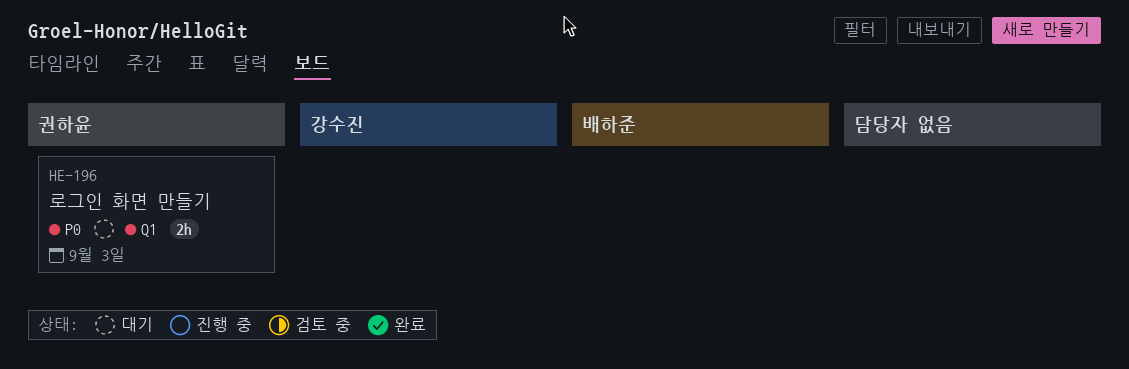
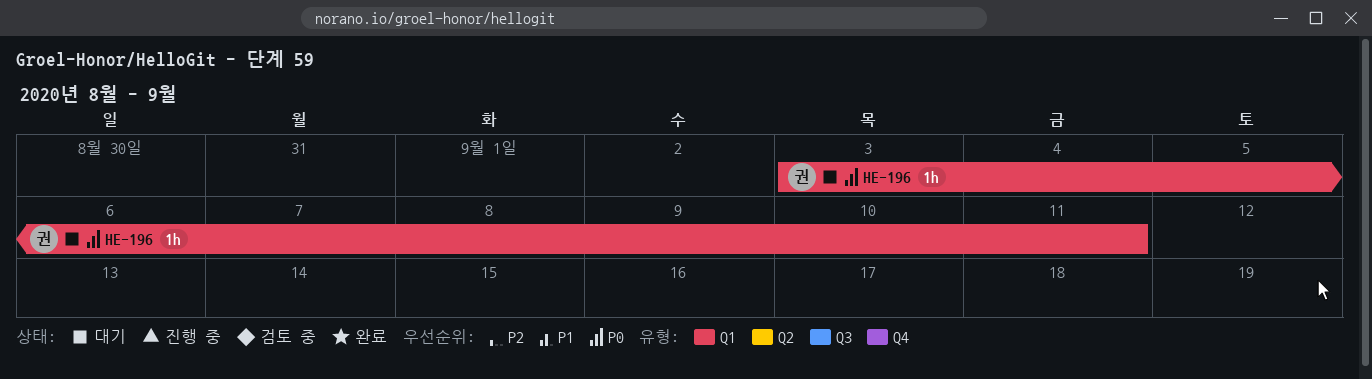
HE-196, estimate: 2h -> 1h
HE-196, due: Sep 3 -> Sep 11

